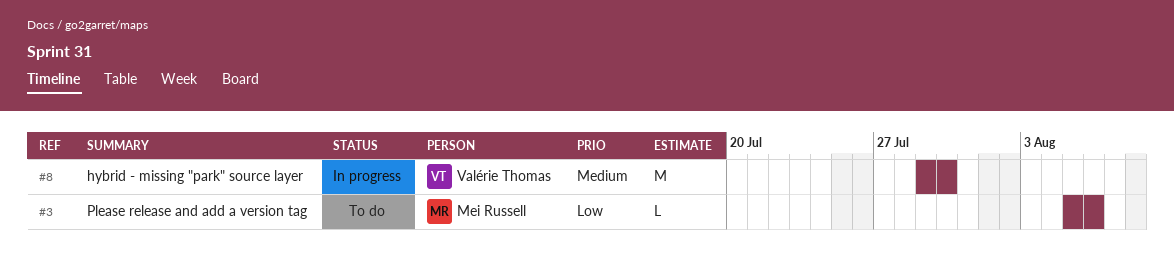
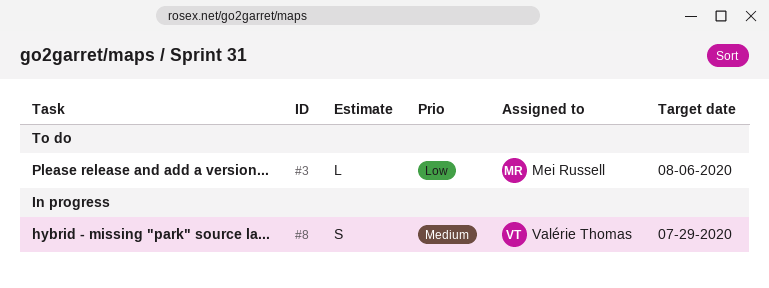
#8, estimate: M -> S
#8, due: Jul 30 -> Jul 29

